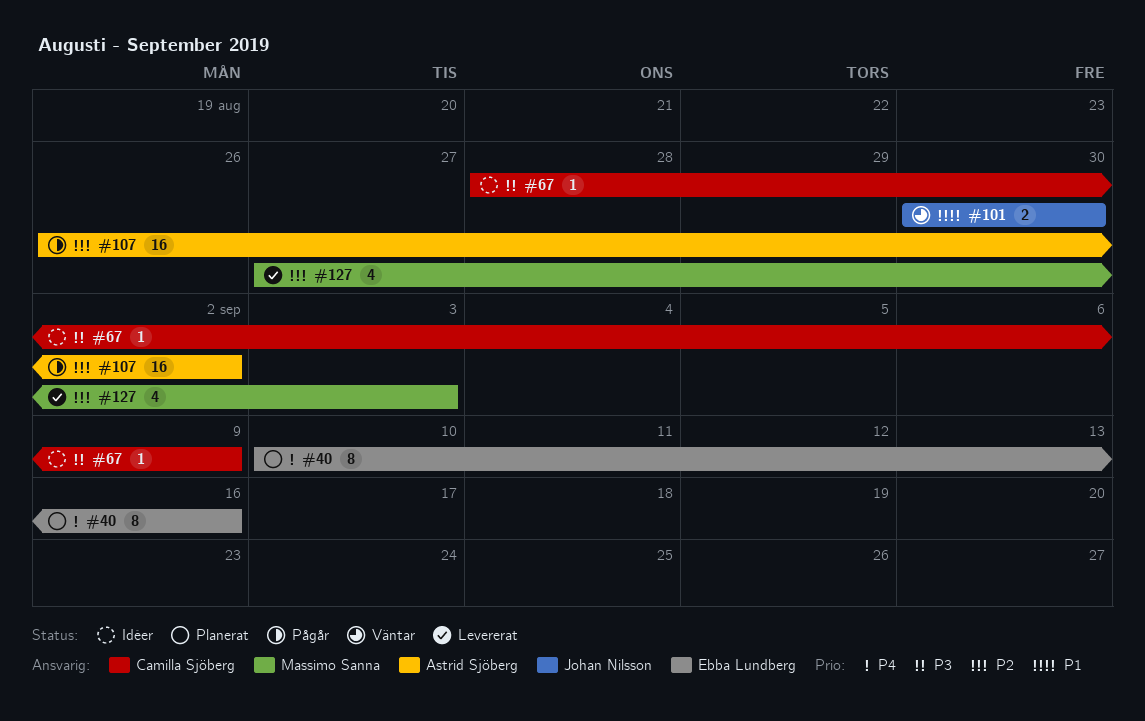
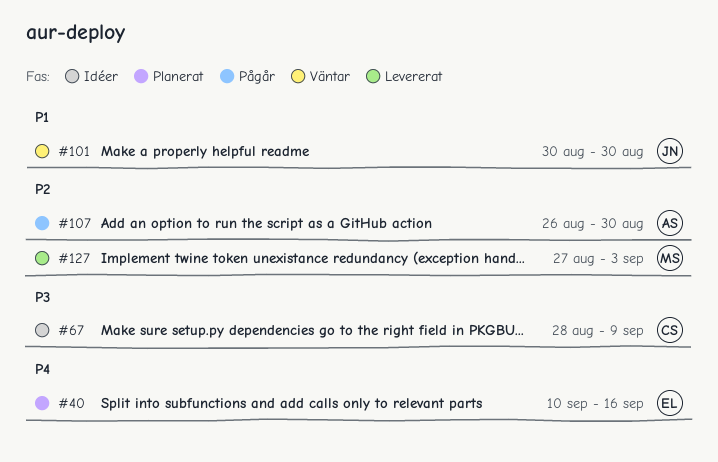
#107, due: Sep 2 -> Aug 30

